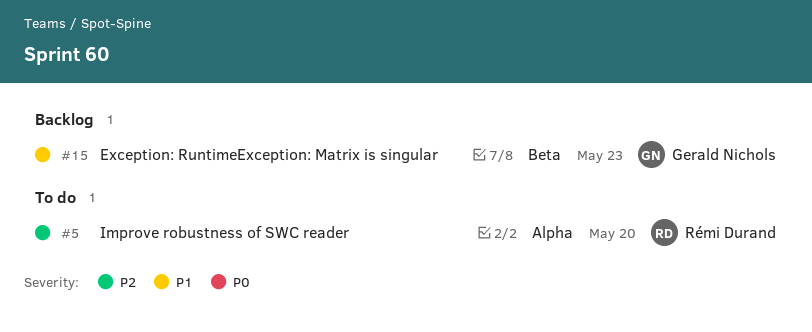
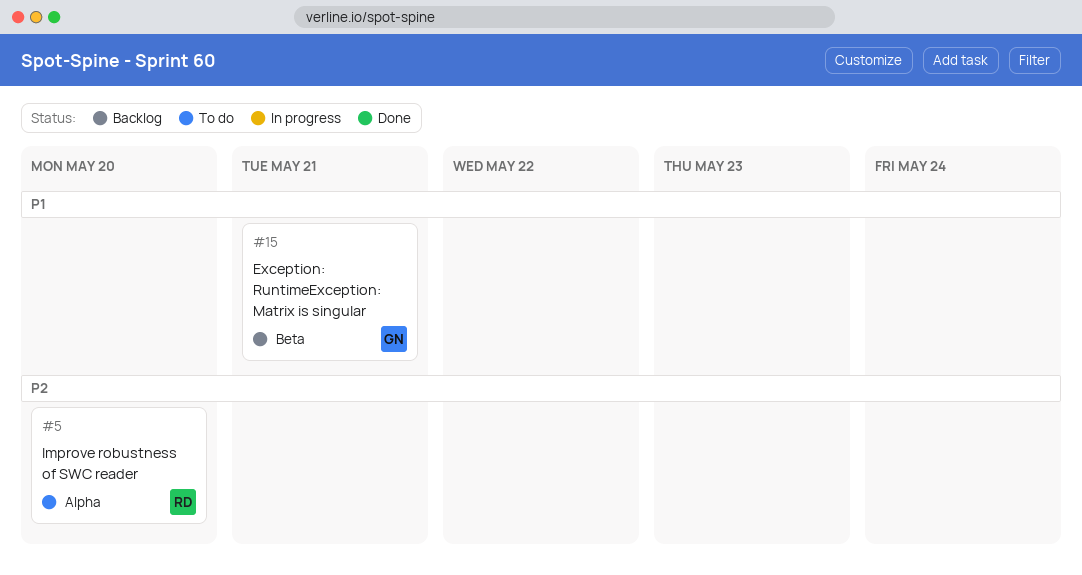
#15, due: May 23 -> May 21

